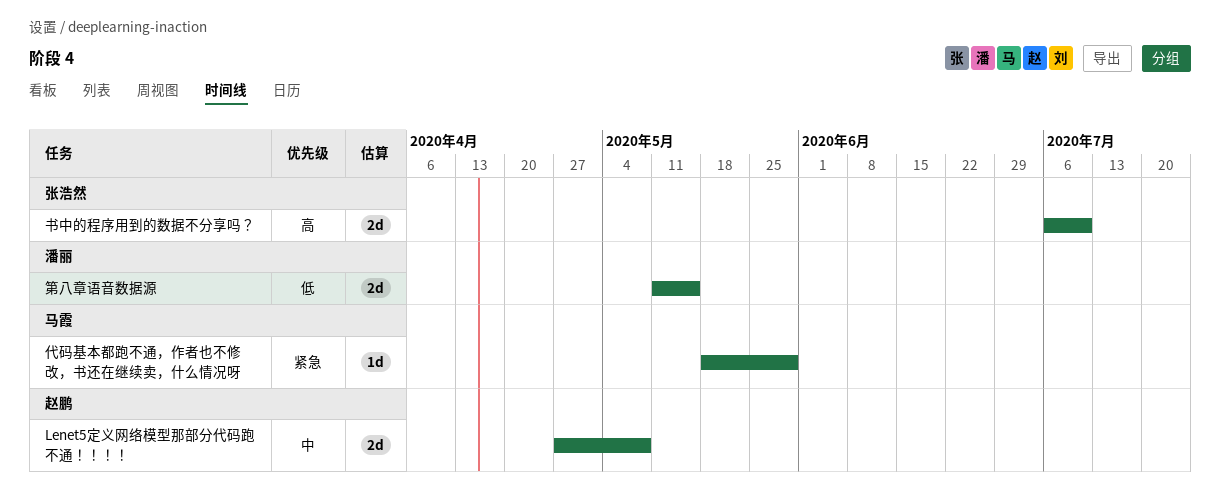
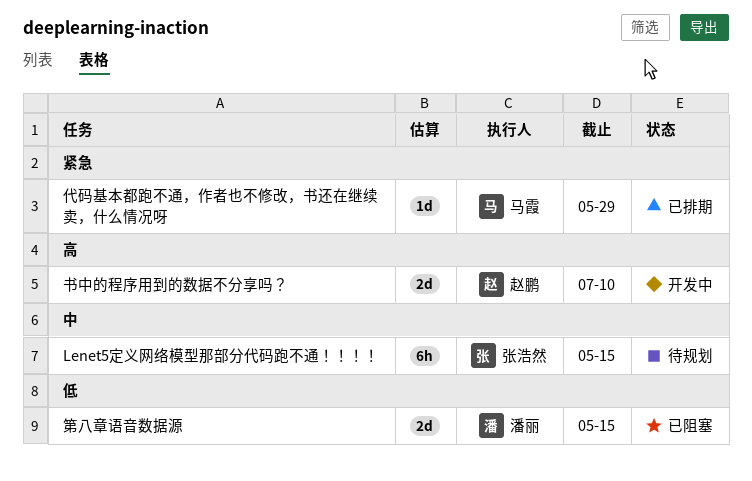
Lenet5定义网络模型那部分代码跑不通！！！！, owner: 赵鹏 -> 张浩然
Lenet5定义网络模型那部分代码跑不通！！！！, estimate: 2d -> 6h
Lenet5定义网络模型那部分代码跑不通！！！！, due: May 8 -> May 15
书中的程序用到的数据不分享吗？, owner: 张浩然 -> 赵鹏

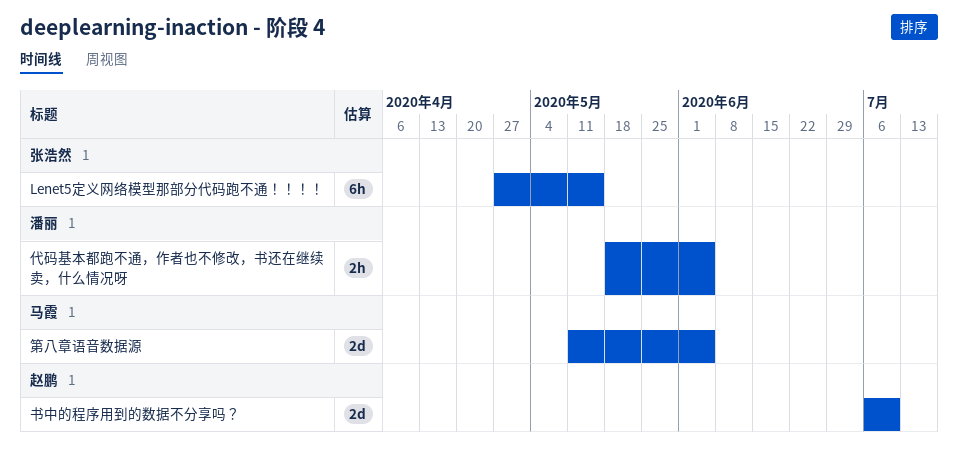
代码基本都跑不通，作者也不修改，书还在继续卖，什么情况呀, owner: 马霞 -> 潘丽
代码基本都跑不通，作者也不修改，书还在继续卖，什么情况呀, estimate: 1d -> 2h
代码基本都跑不通，作者也不修改，书还在继续卖，什么情况呀, due: May 29 -> Jun 5
第八章语音数据源, owner: 潘丽 -> 马霞
第八章语音数据源, due: May 15 -> Jun 5

